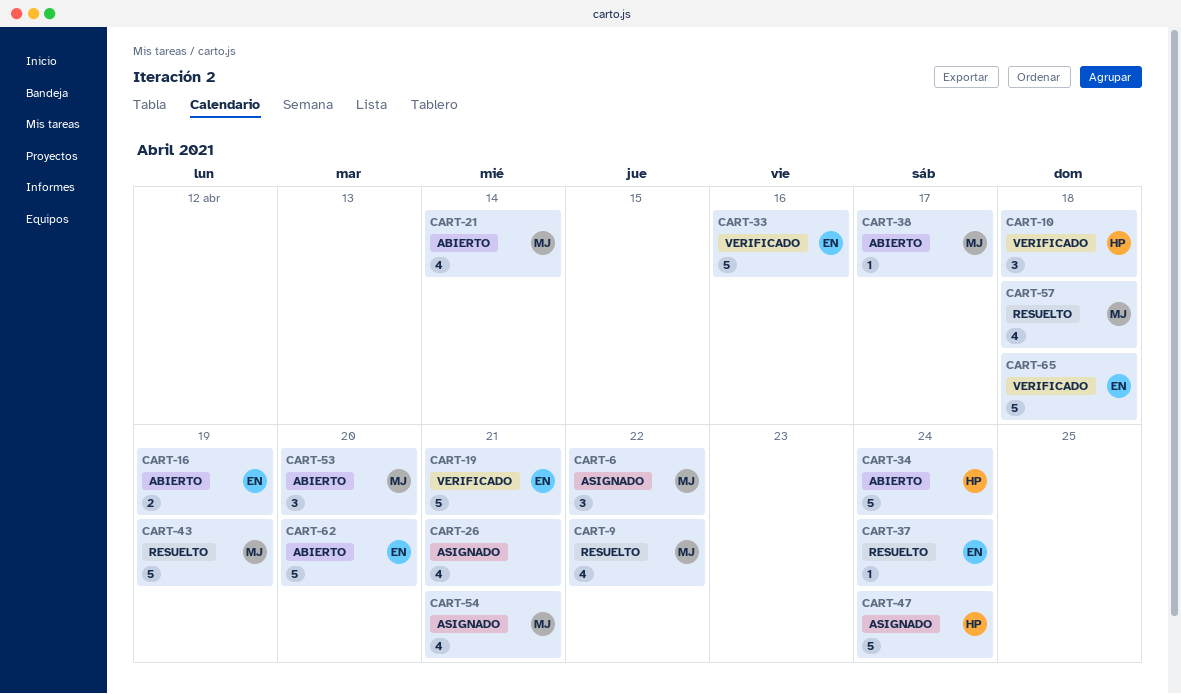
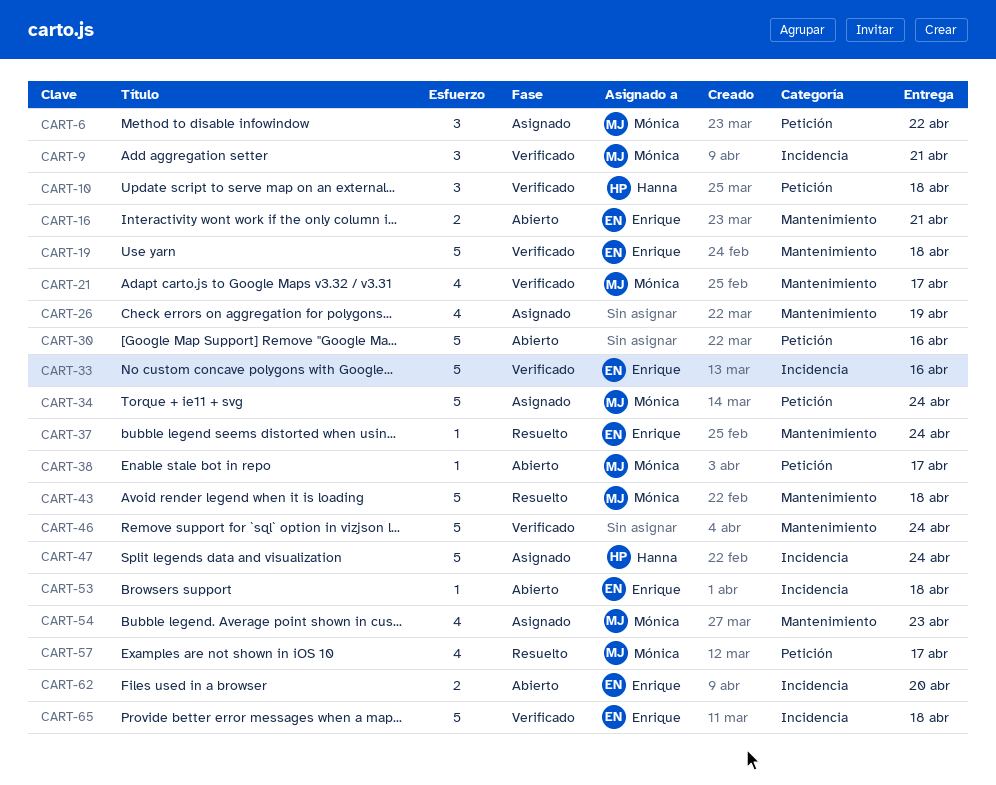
CART-9, status: Resuelto -> Verificado
CART-9, estimate: 4 -> 3
CART-9, due: Apr 22 -> Apr 21
CART-16, due: Apr 19 -> Apr 21
CART-19, due: Apr 21 -> Apr 18
CART-21, status: Abierto -> Verificado
CART-21, due: Apr 14 -> Apr 17
CART-26, due: Apr 21 -> Apr 19
CART-30: none -> present
CART-34, status: Abierto -> Asignado
CART-34, owner: Hanna -> Mónica
CART-43, due: Apr 19 -> Apr 18
CART-46: none -> present
CART-53, owner: Mónica -> Enrique
CART-53, estimate: 3 -> 1
CART-53, due: Apr 20 -> Apr 18
CART-54, due: Apr 21 -> Apr 23
CART-57, due: Apr 18 -> Apr 17
CART-62, estimate: 5 -> 2

